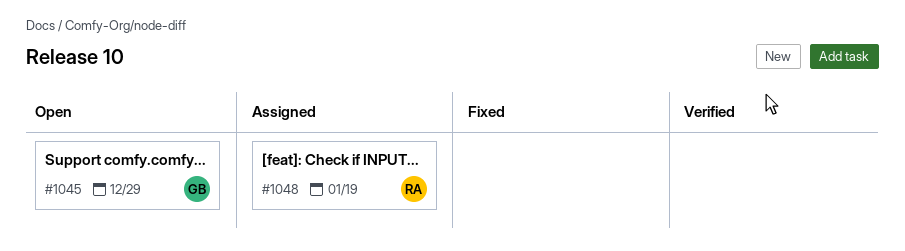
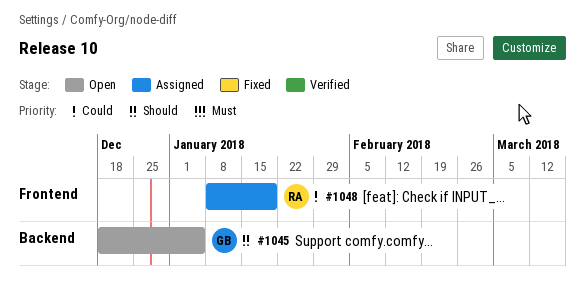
#1045, due: Dec 29 -> Jan 5

